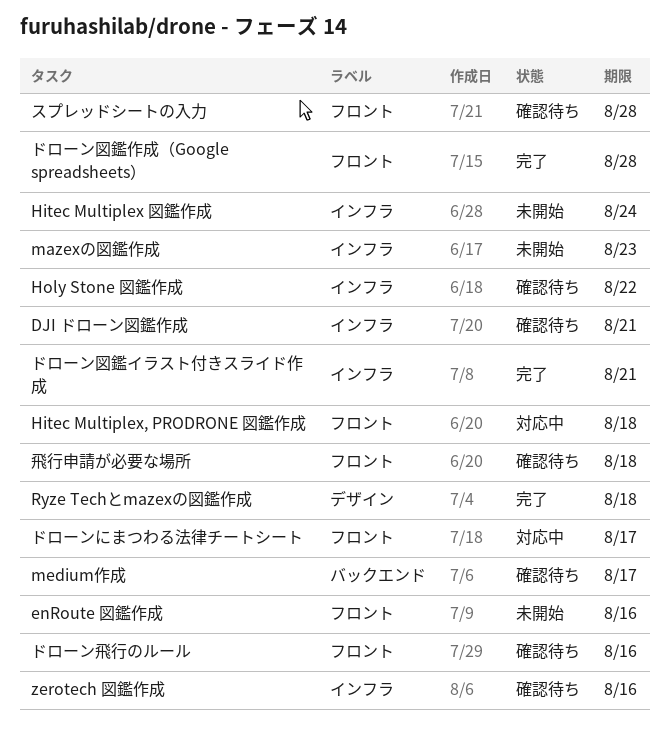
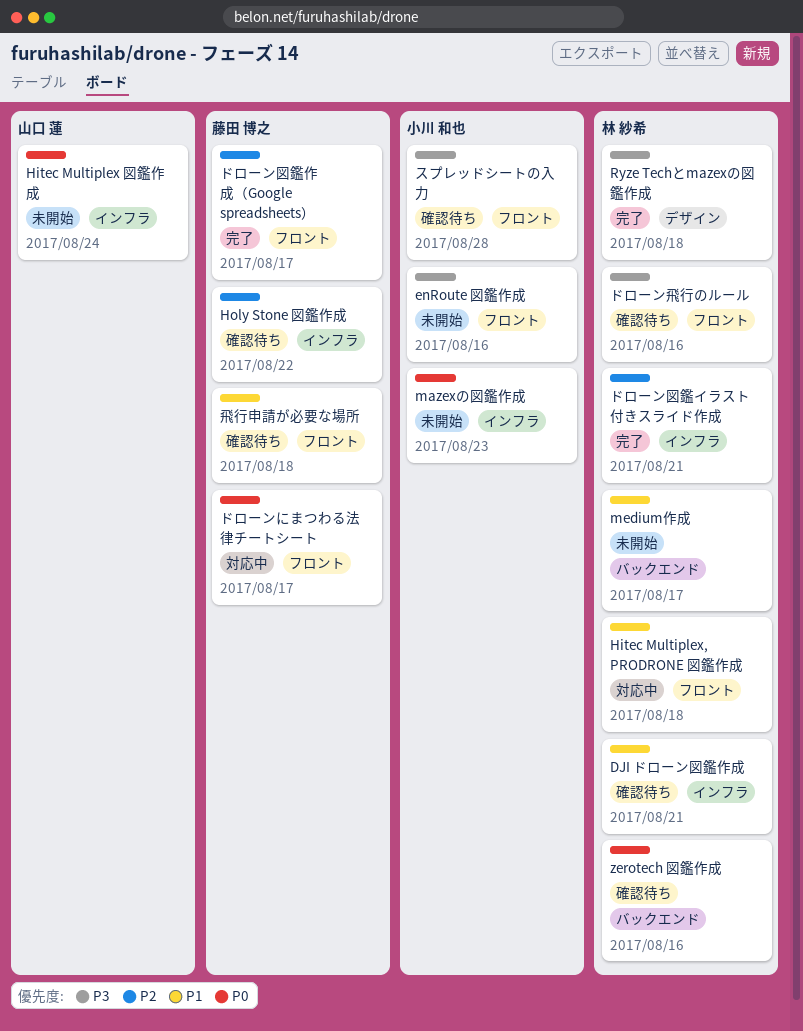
medium作成, status: 確認待ち -> 未開始
zerotech 図鑑作成, label: インフラ -> バックエンド
ドローン図鑑作成（Google spreadsheets）, due: Aug 28 -> Aug 17

